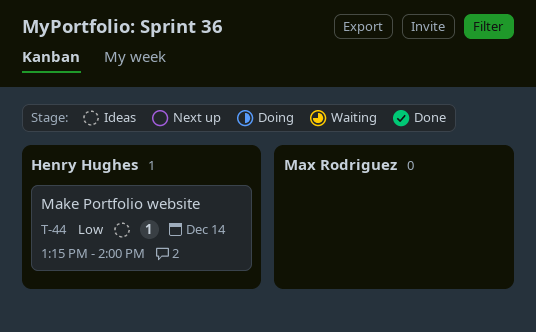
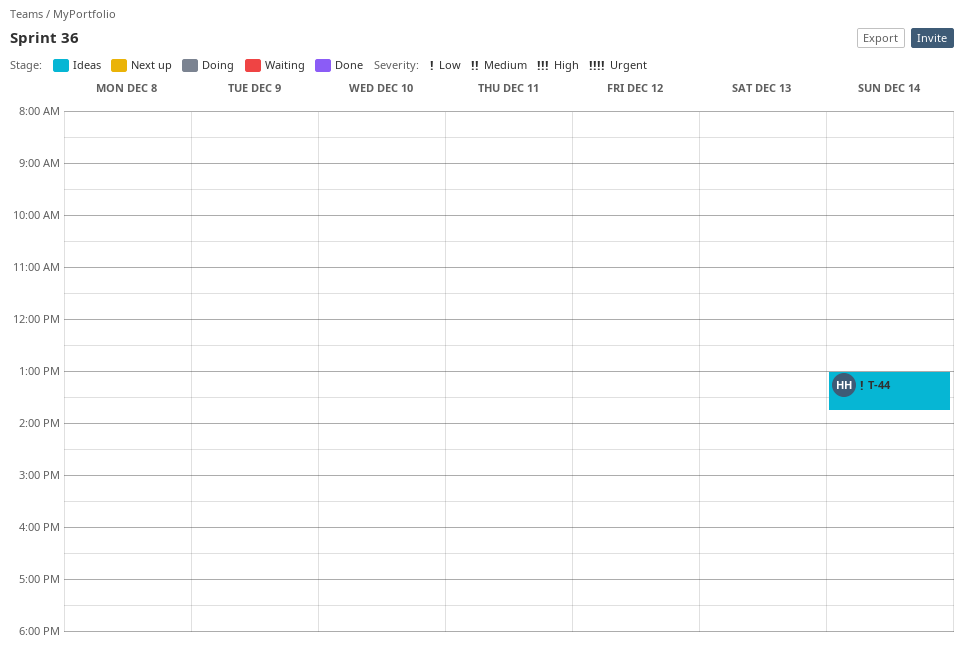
T-44, begins: 13:15 -> 13:00
T-44, ends: 14:00 -> 13:45

